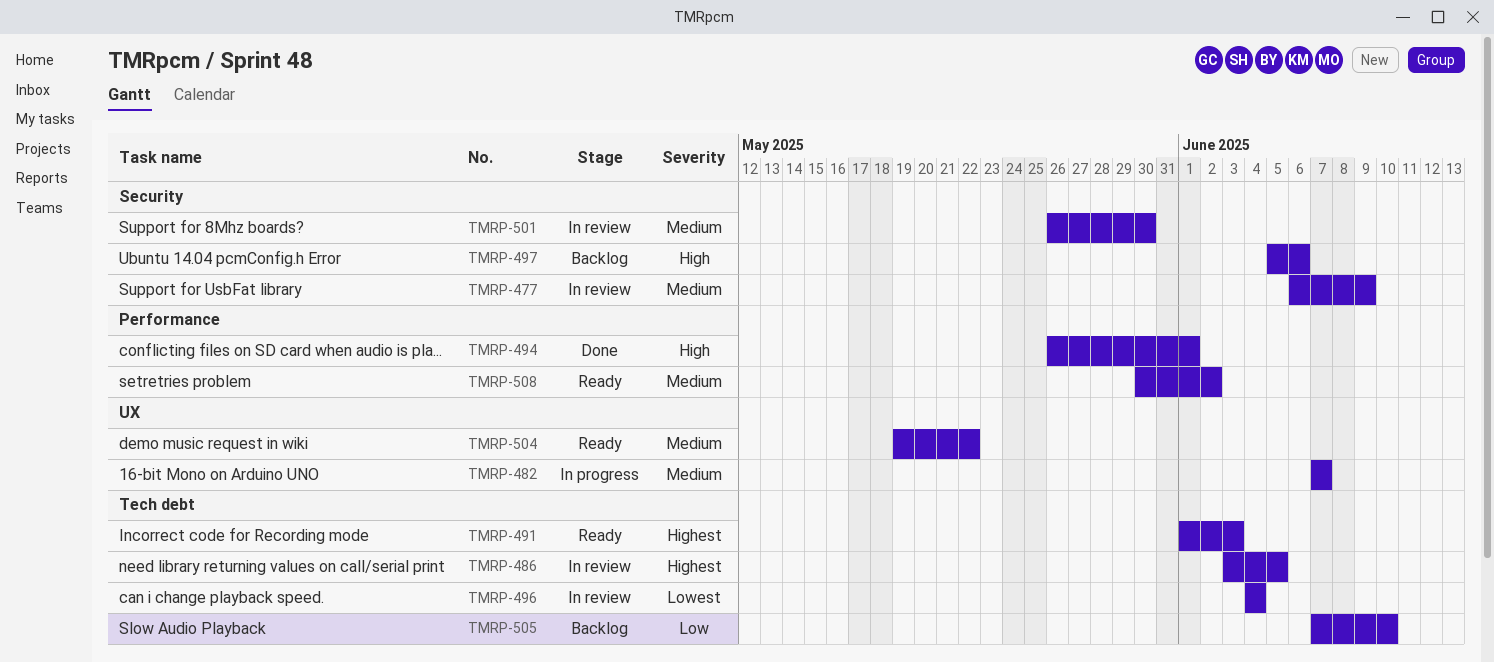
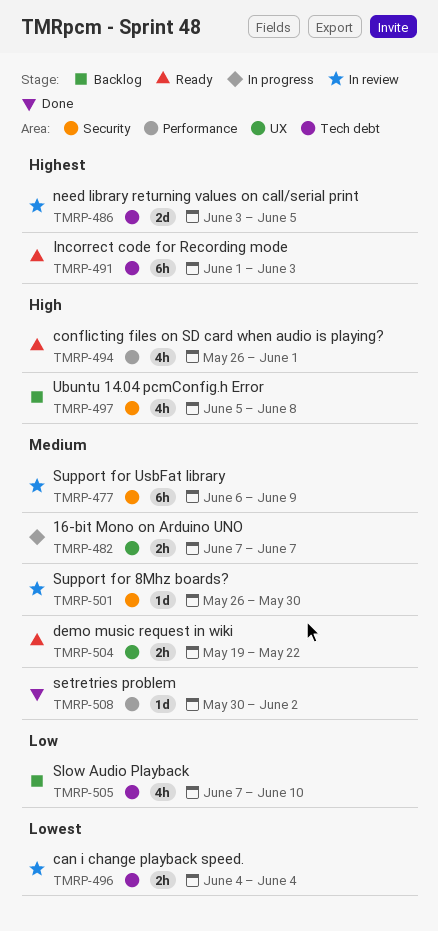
TMRP-494, status: Done -> Ready
TMRP-497, due: Jun 6 -> Jun 8
TMRP-508, status: Ready -> Done

